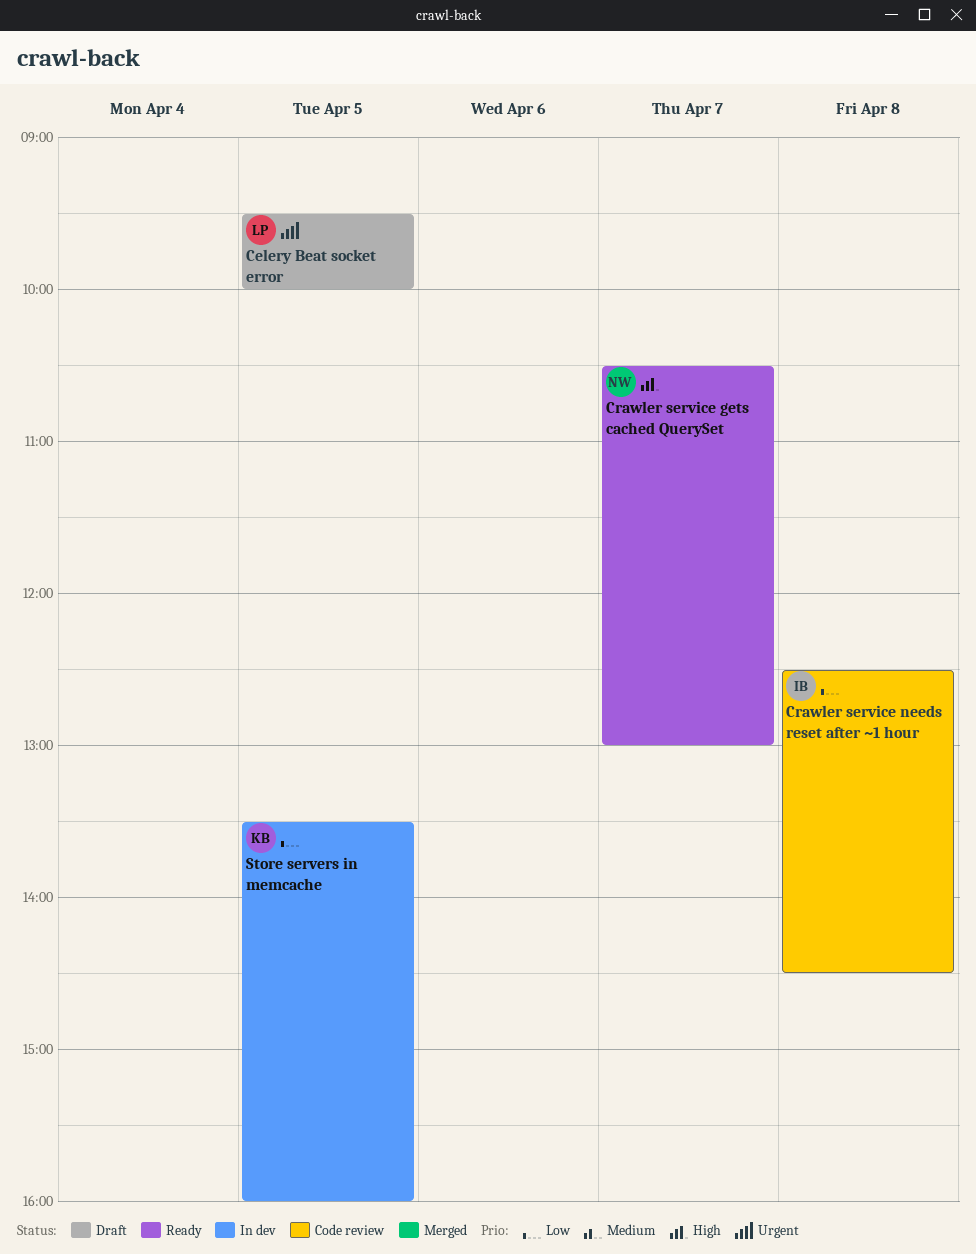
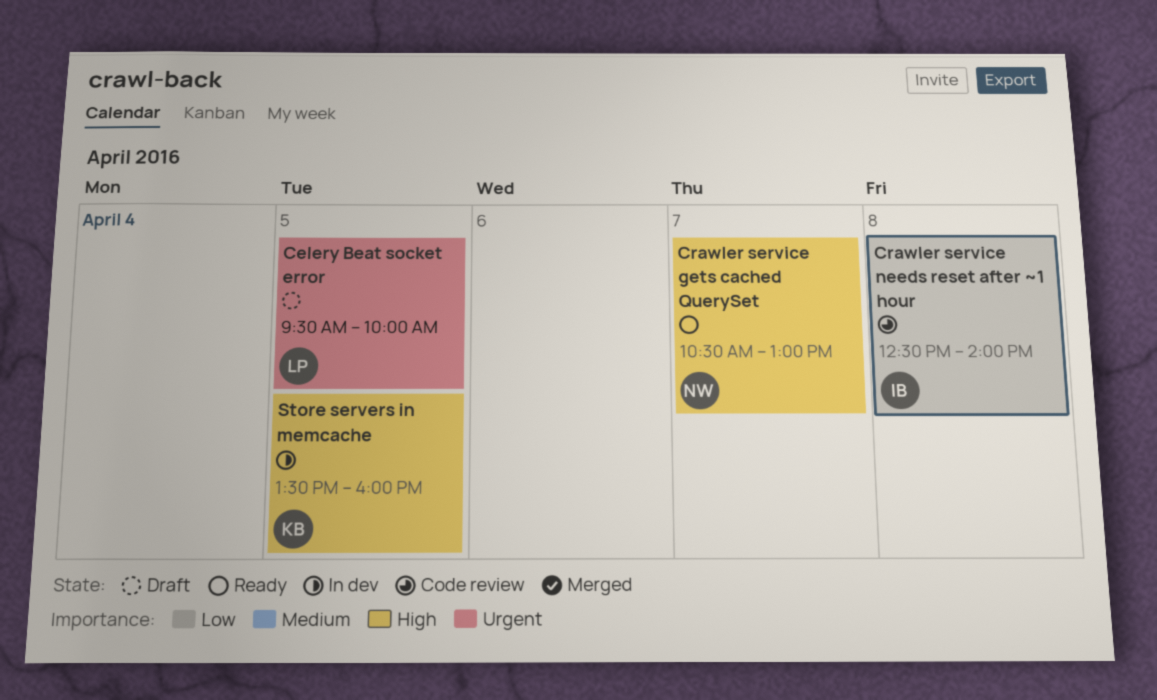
Crawler service needs reset after ~1 hour, ends: 14:30 -> 14:00
Store servers in memcache, priority: Low -> High

